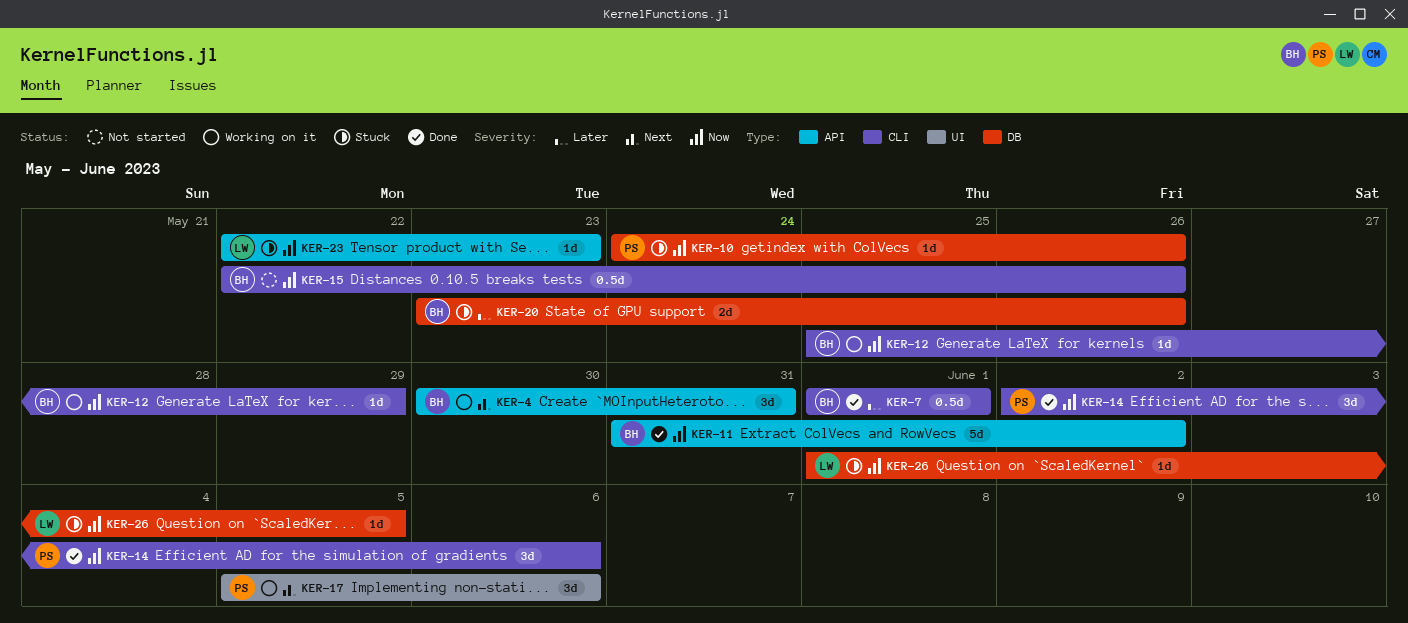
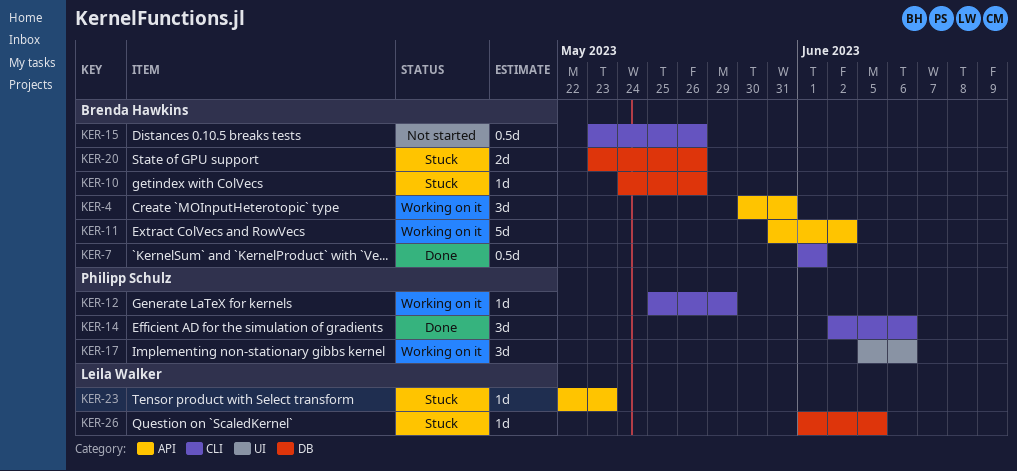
KER-10, owner: Philipp Schulz -> Brenda Hawkins
KER-11, status: Done -> Working on it
KER-12, owner: Brenda Hawkins -> Philipp Schulz
KER-15, start: May 22 -> May 23

